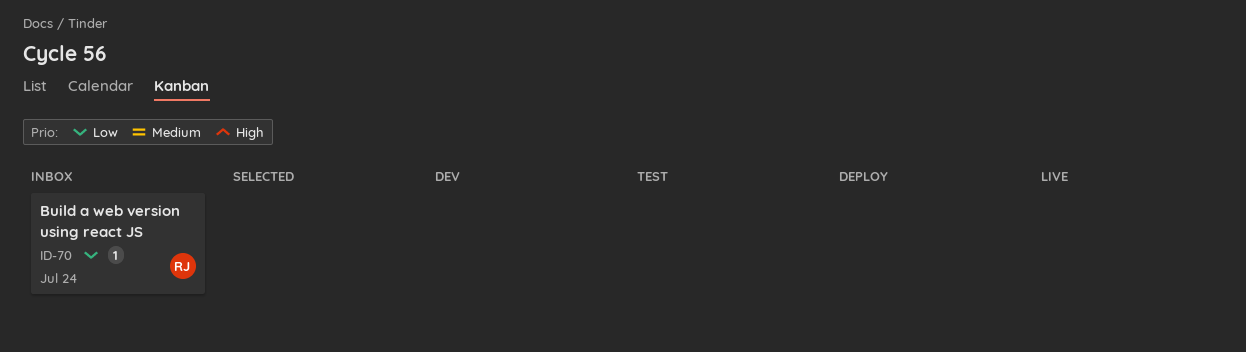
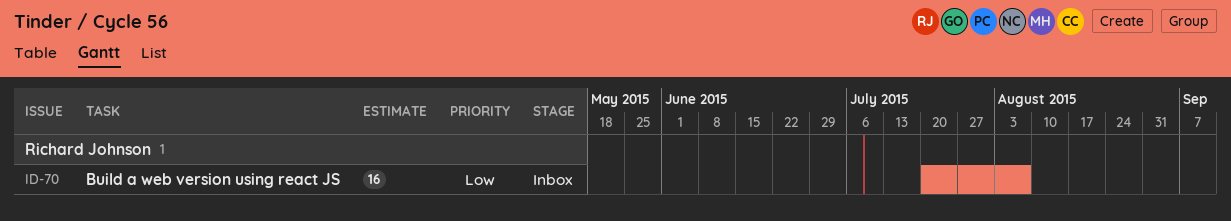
ID-70, estimate: 1 -> 16
ID-70, due: Jul 24 -> Aug 7

